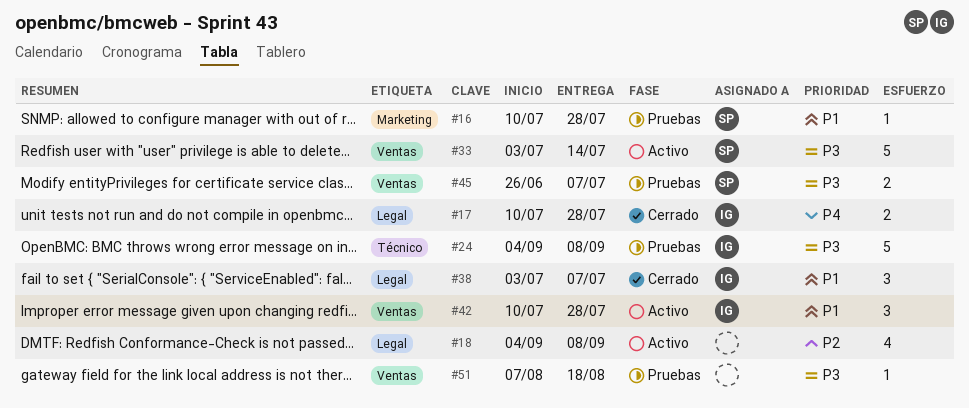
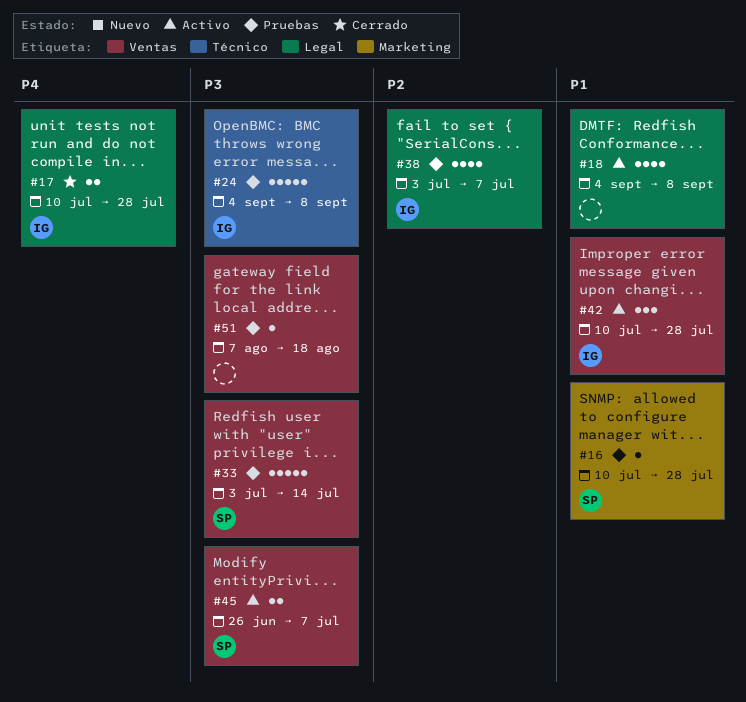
#18, priority: P2 -> P1
#33, status: Activo -> Pruebas
#38, status: Cerrado -> Pruebas
#38, priority: P1 -> P2
#38, estimate: 3 -> 4
#45, status: Pruebas -> Activo

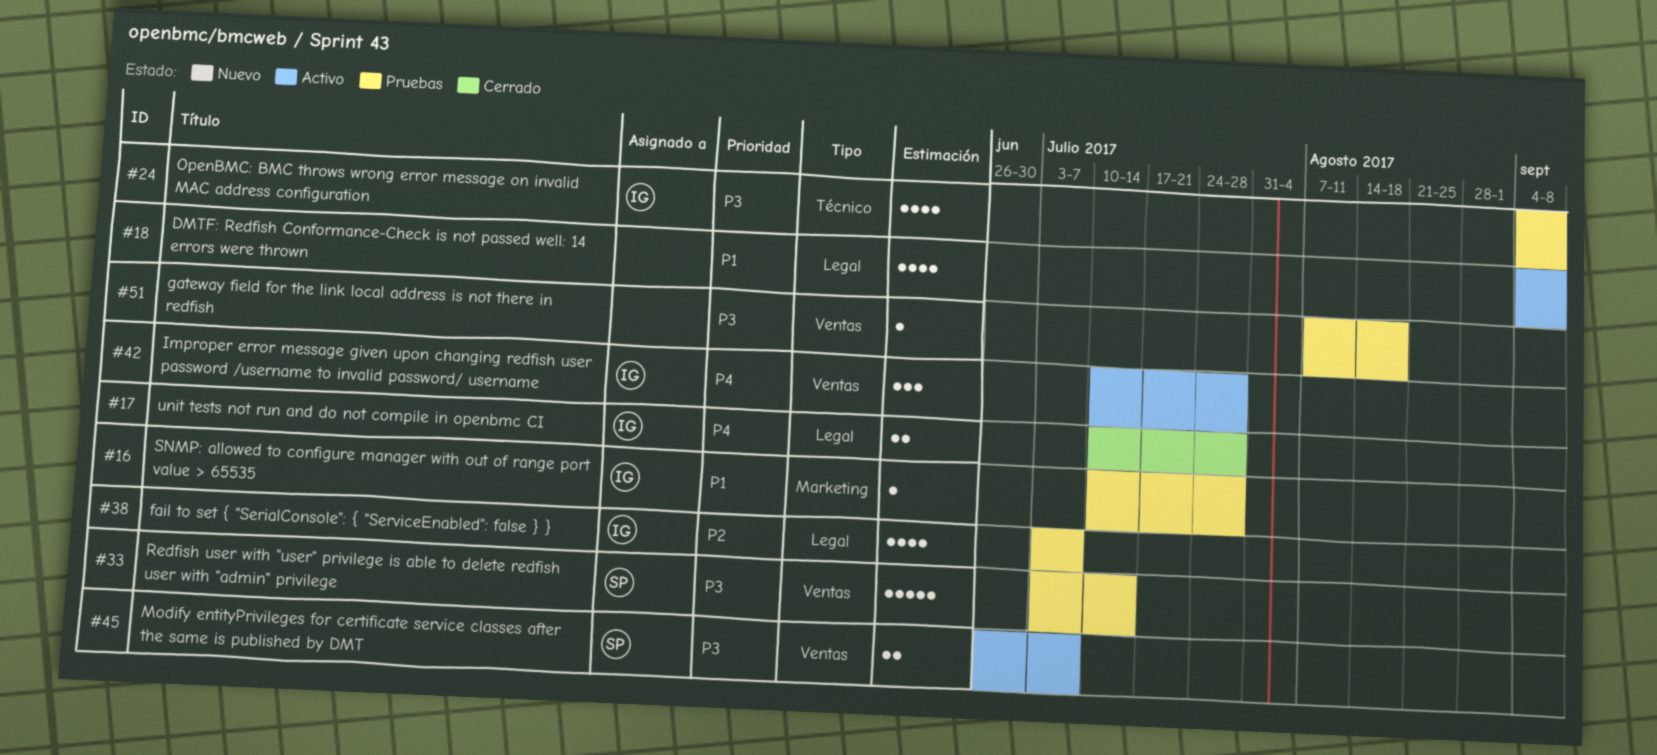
#16, owner: SP -> IG
#24, estimate: 5 -> 4
#42, priority: P1 -> P4

